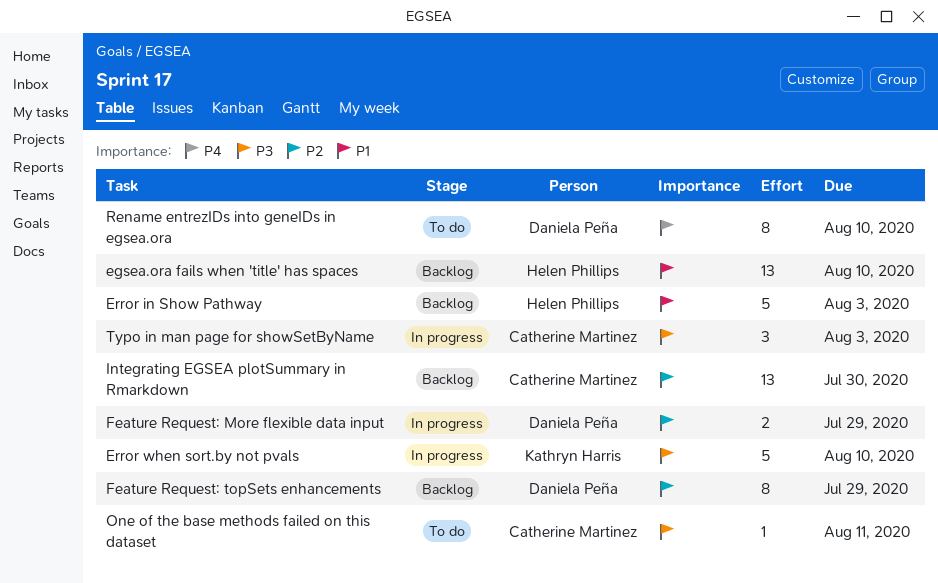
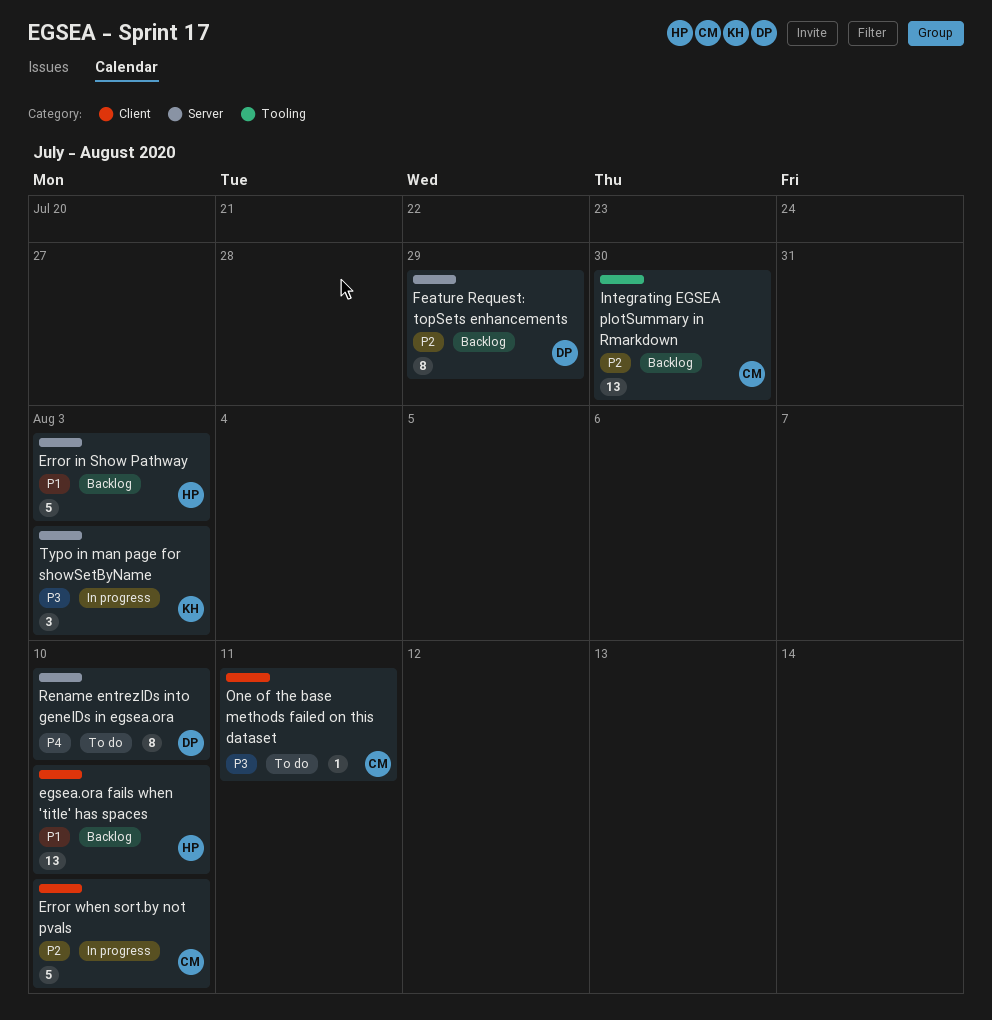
Error when sort.by not pvals, owner: Kathryn Harris -> Catherine Martinez
Error when sort.by not pvals, priority: P3 -> P2
Feature Request: More flexible data input: present -> none
Typo in man page for showSetByName, owner: Catherine Martinez -> Kathryn Harris

